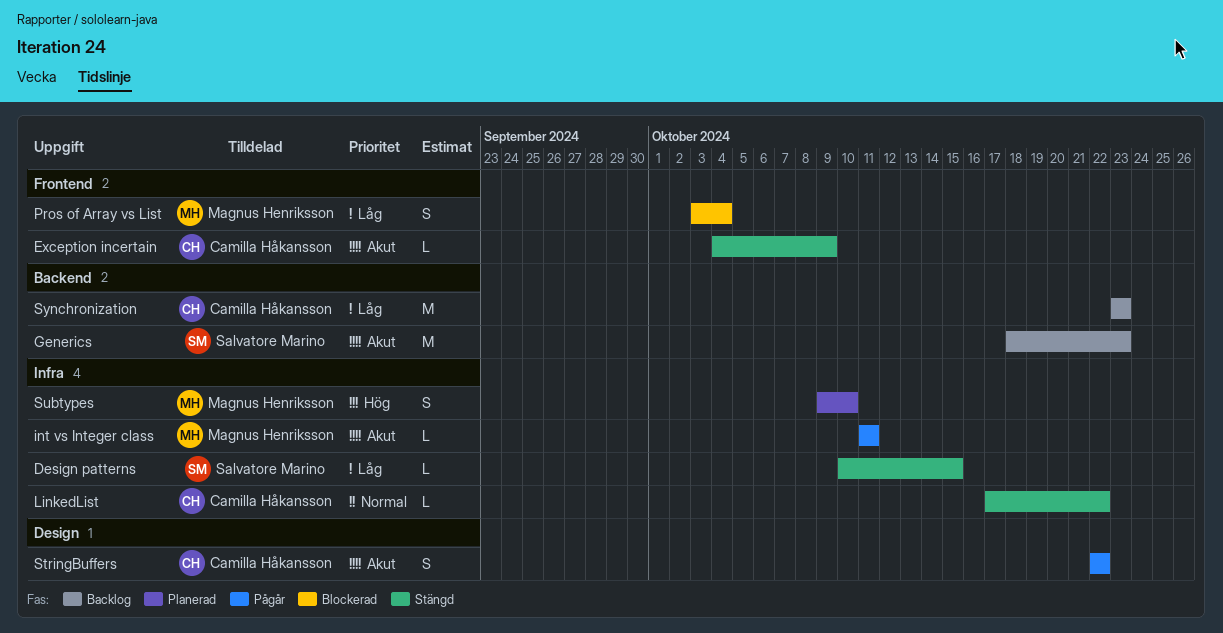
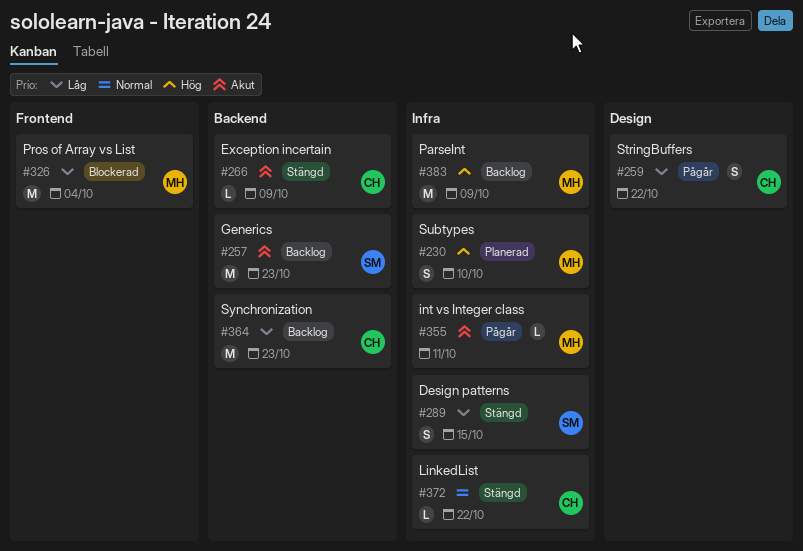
Design patterns, estimate: L -> S
Exception incertain, label: Frontend -> Backend
ParseInt: none -> present
Pros of Array vs List, estimate: S -> M
StringBuffers, priority: Akut -> Låg

